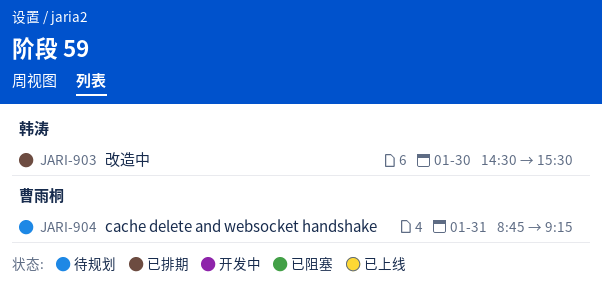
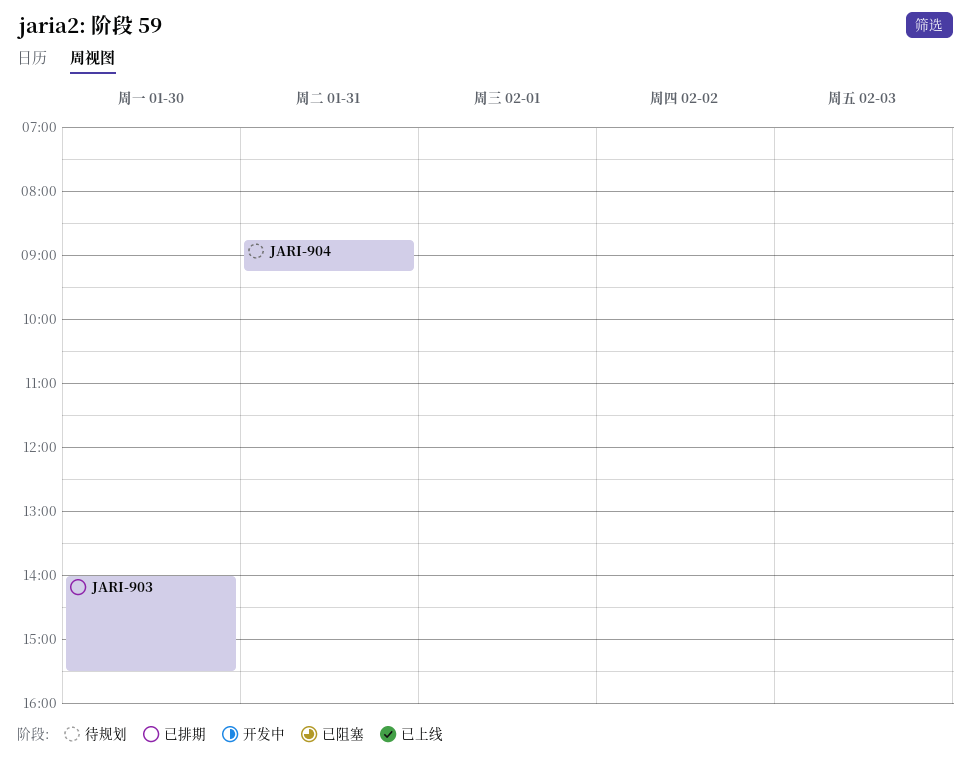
JARI-903, begins: 14:30 -> 14:00

